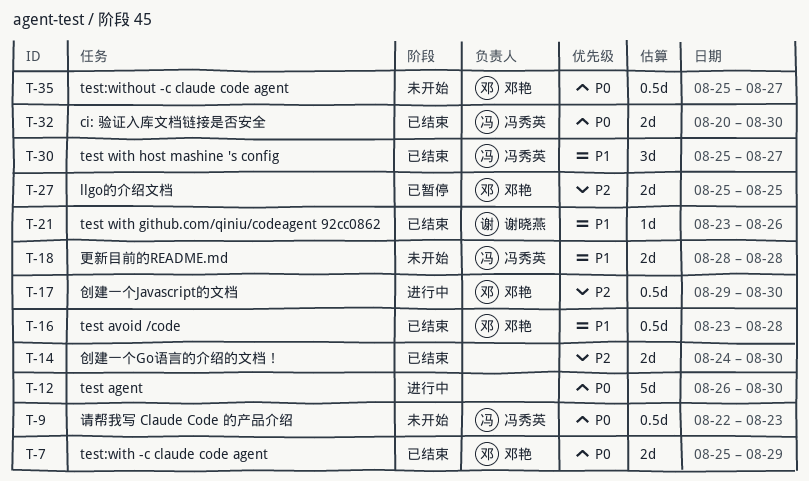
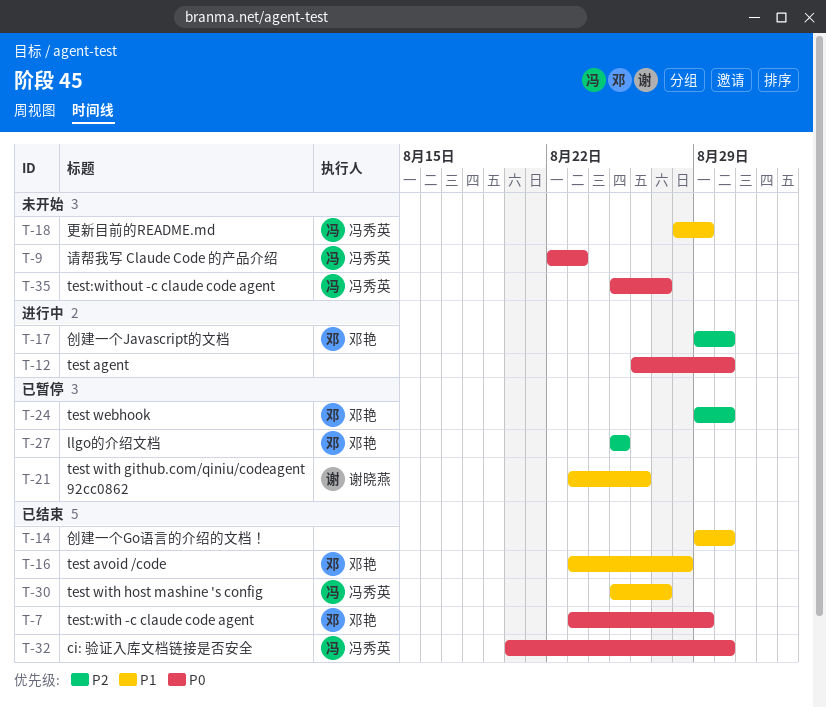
T-7, start: Aug 25 -> Aug 23
T-14, priority: P2 -> P1
T-14, start: Aug 24 -> Aug 29
T-18, due: Aug 28 -> Aug 29
T-21, status: 已结束 -> 已暂停
T-24: none -> present
T-35, owner: 邓艳 -> 冯秀英

